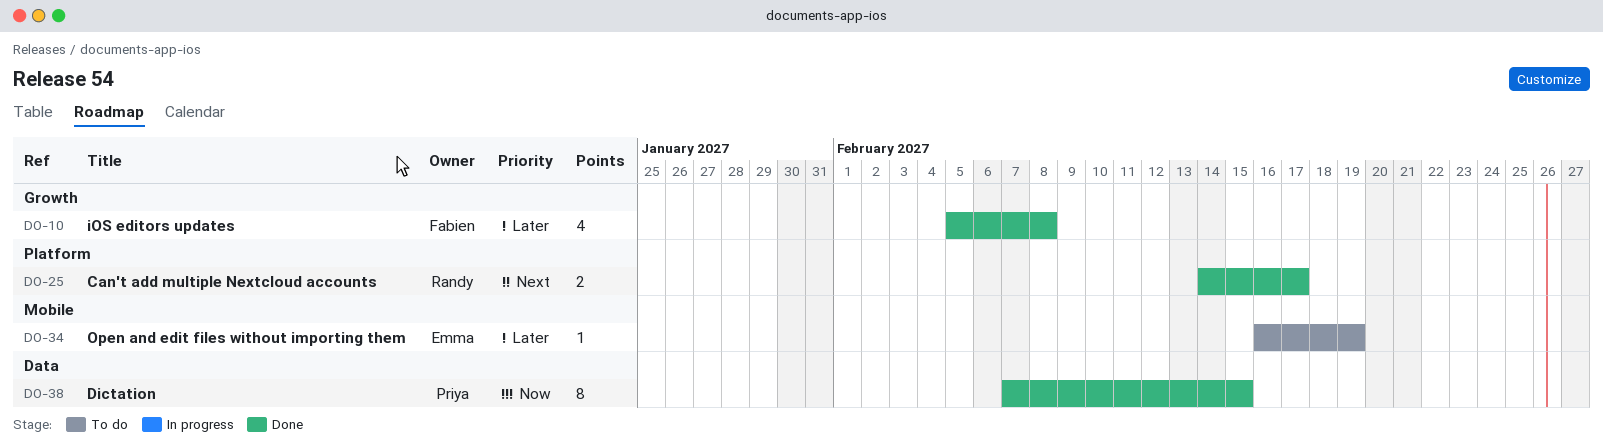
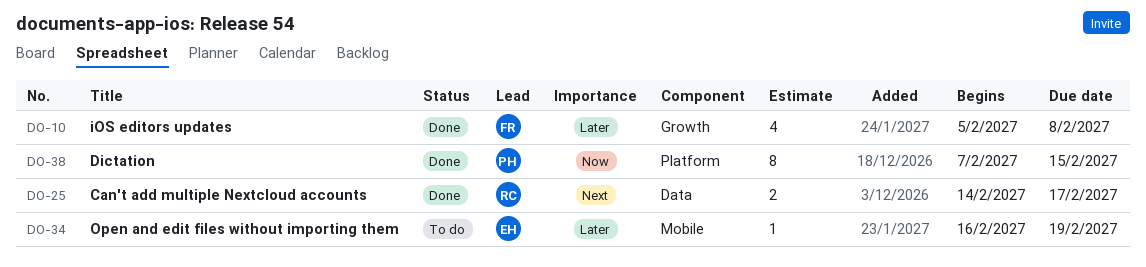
DO-25, label: Platform -> Data
DO-38, label: Data -> Platform

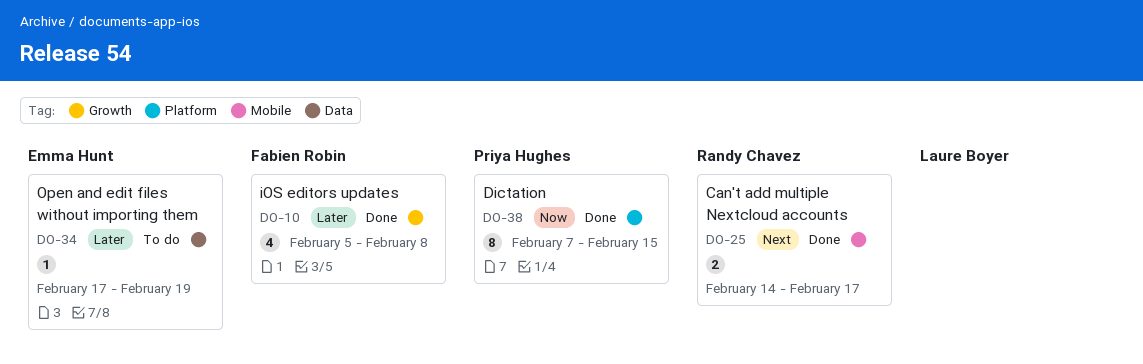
DO-25, label: Data -> Mobile
DO-34, label: Mobile -> Data
DO-34, start: Feb 16 -> Feb 17

